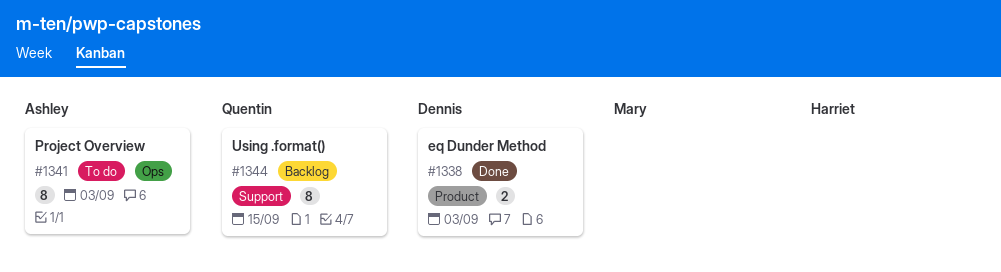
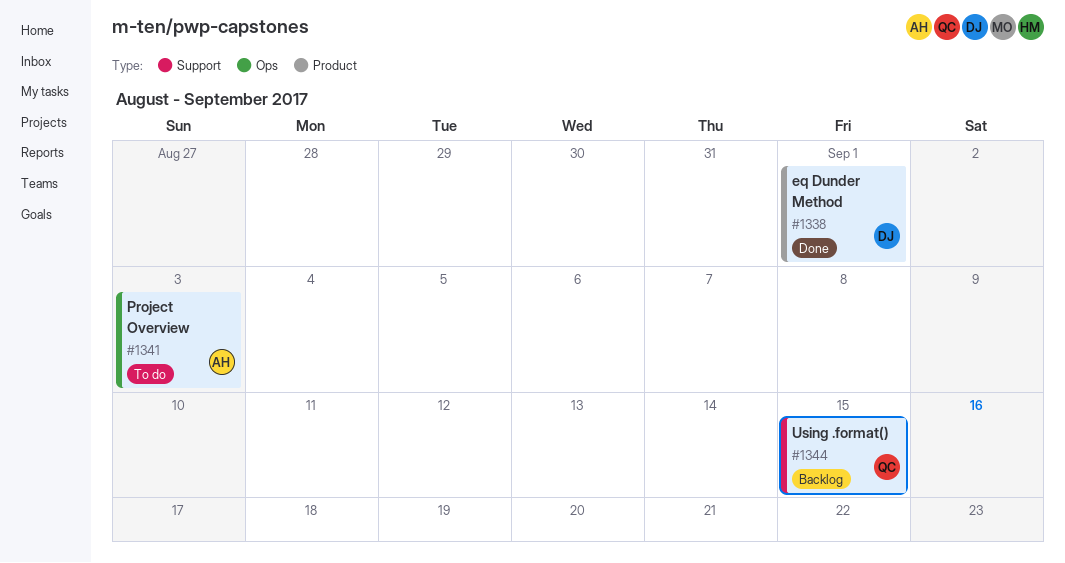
#1338, due: Sep 3 -> Sep 1

